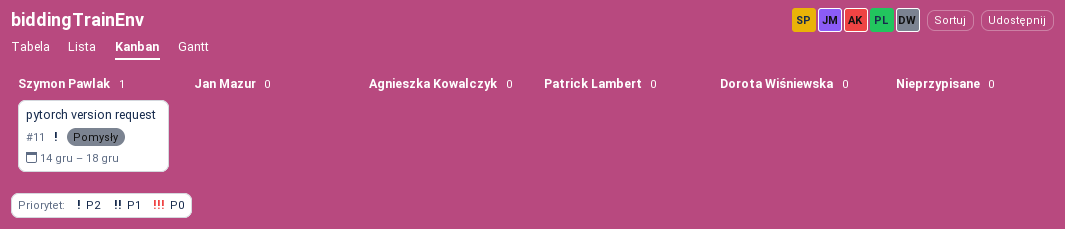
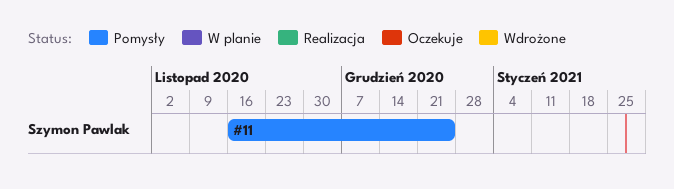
#11, start: Dec 14 -> Nov 16
#11, due: Dec 18 -> Dec 25

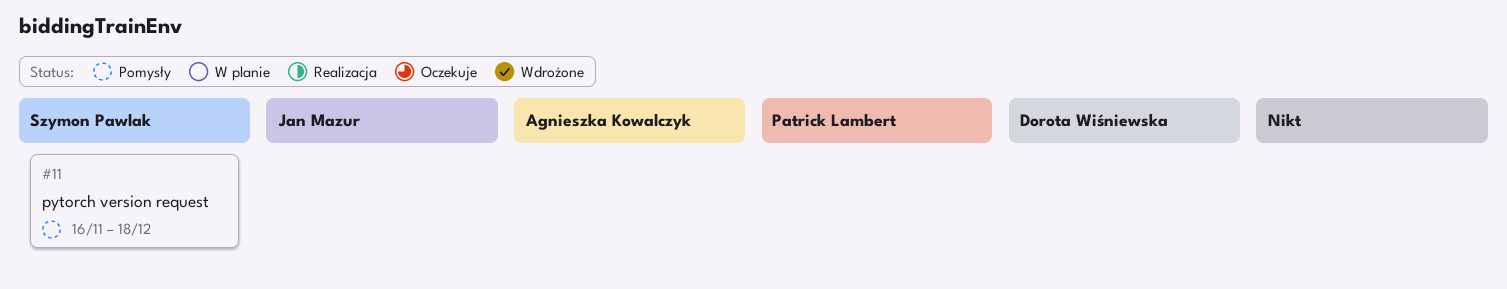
#11, due: Dec 25 -> Dec 18

